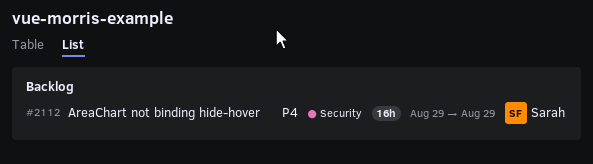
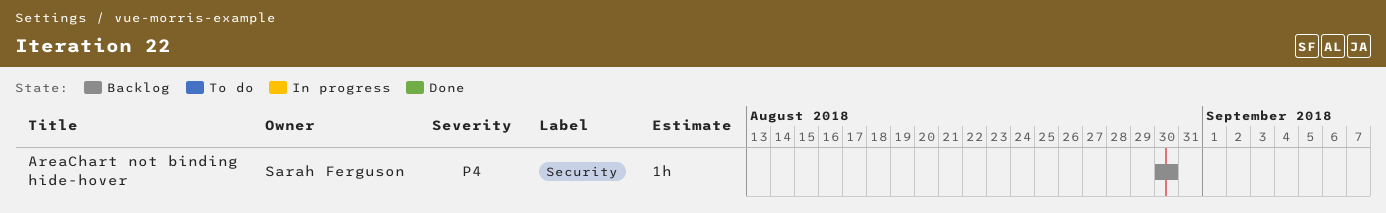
AreaChart not binding hide-hover, estimate: 16h -> 1h
AreaChart not binding hide-hover, start: Aug 29 -> Aug 30
AreaChart not binding hide-hover, due: Aug 29 -> Aug 30

